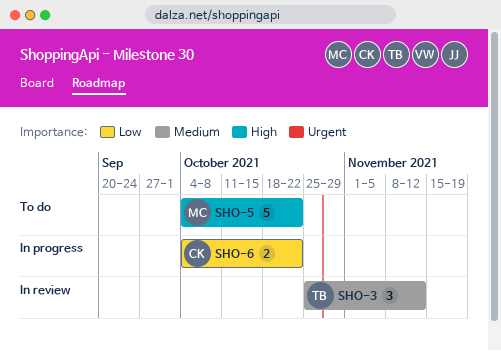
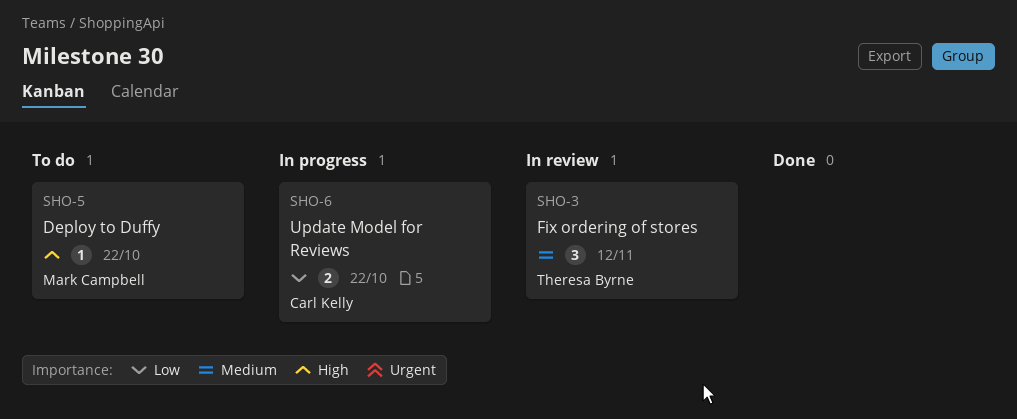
SHO-5, estimate: 5 -> 1

